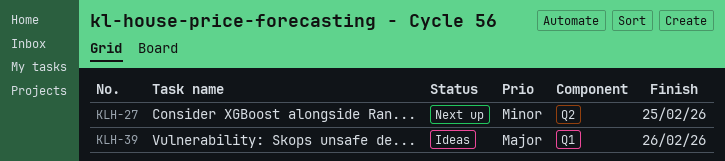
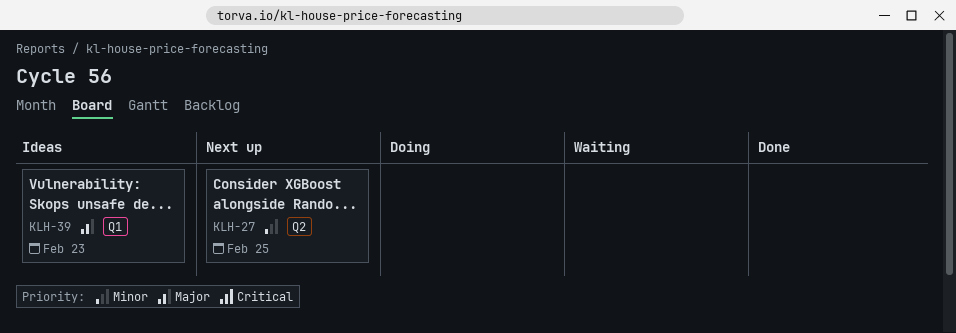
KLH-39, due: Feb 26 -> Feb 23

